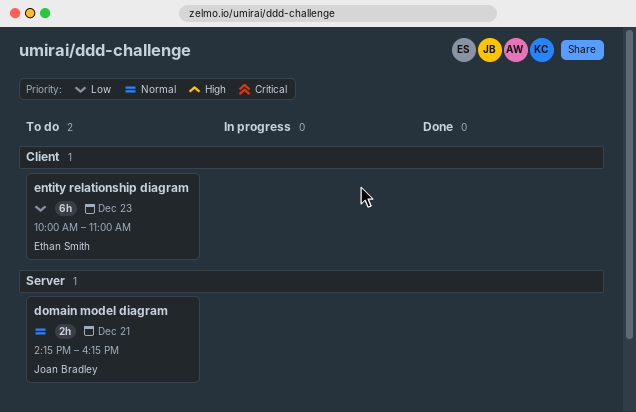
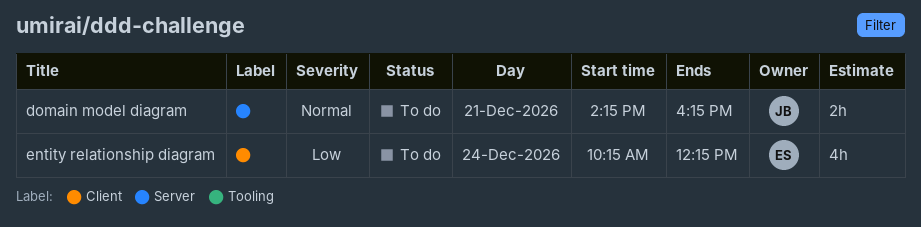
entity relationship diagram, estimate: 6h -> 4h
entity relationship diagram, day: Dec 23 -> Dec 24
entity relationship diagram, begins: 10:00 -> 10:15
entity relationship diagram, ends: 11:00 -> 12:15

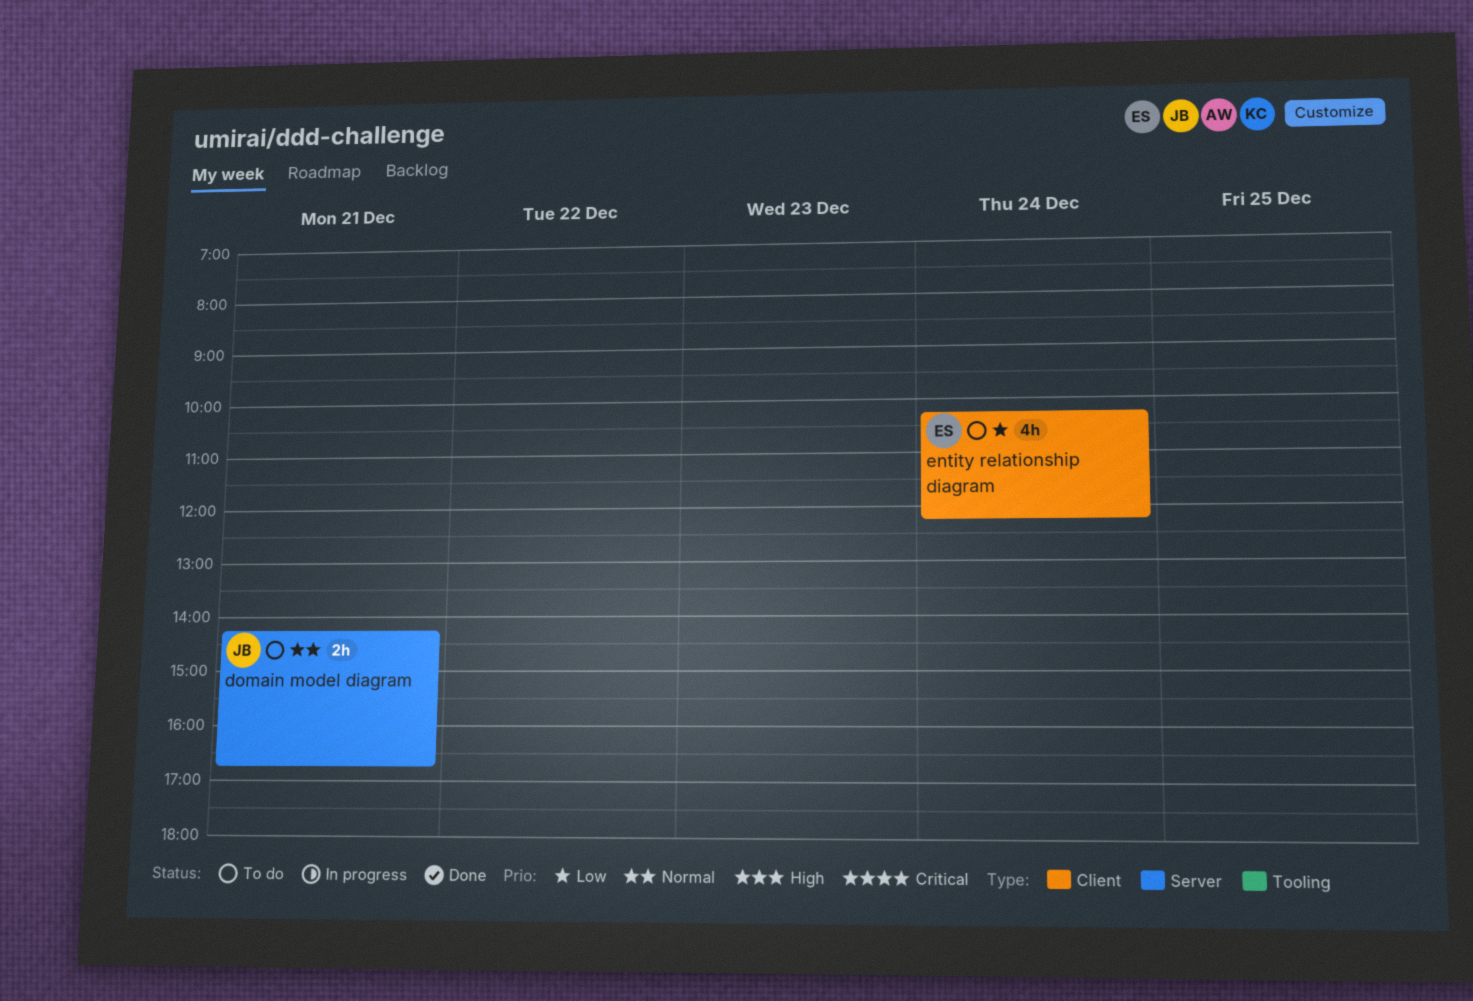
domain model diagram, ends: 16:15 -> 16:45

